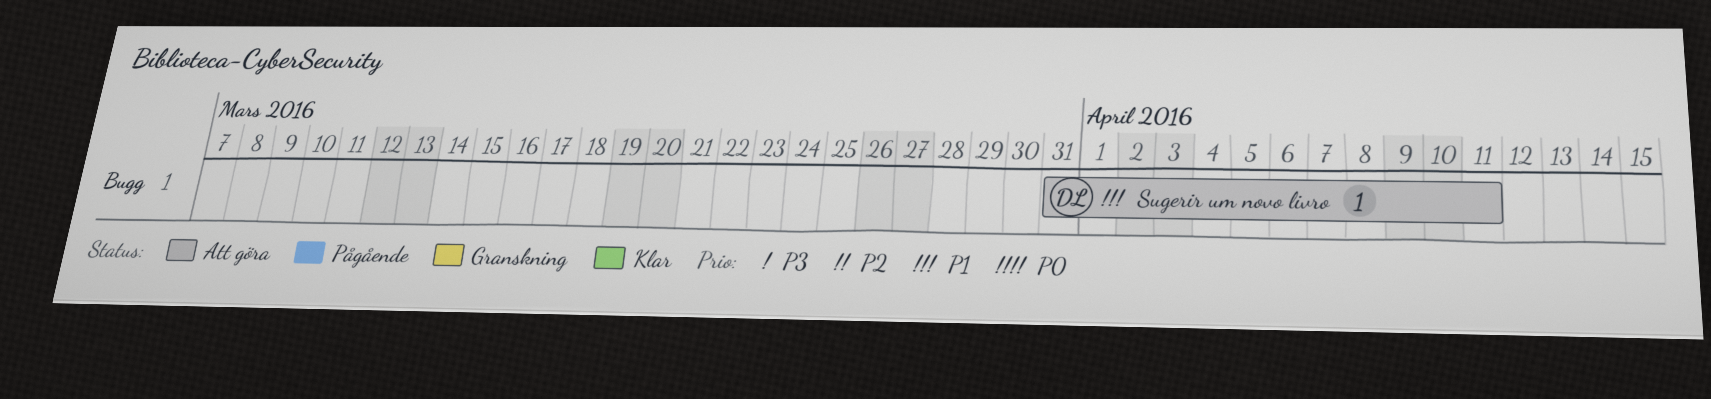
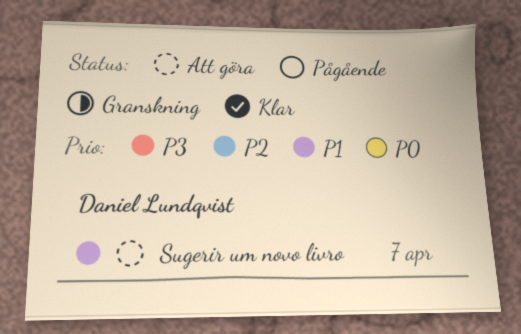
Sugerir um novo livro, due: Apr 11 -> Apr 7

